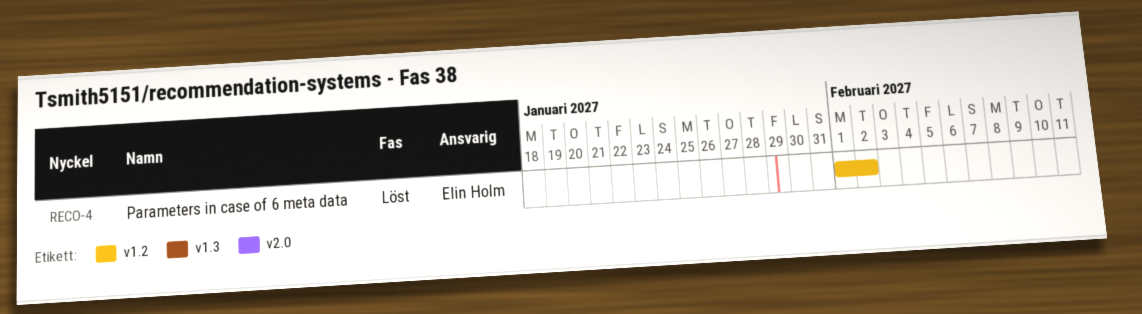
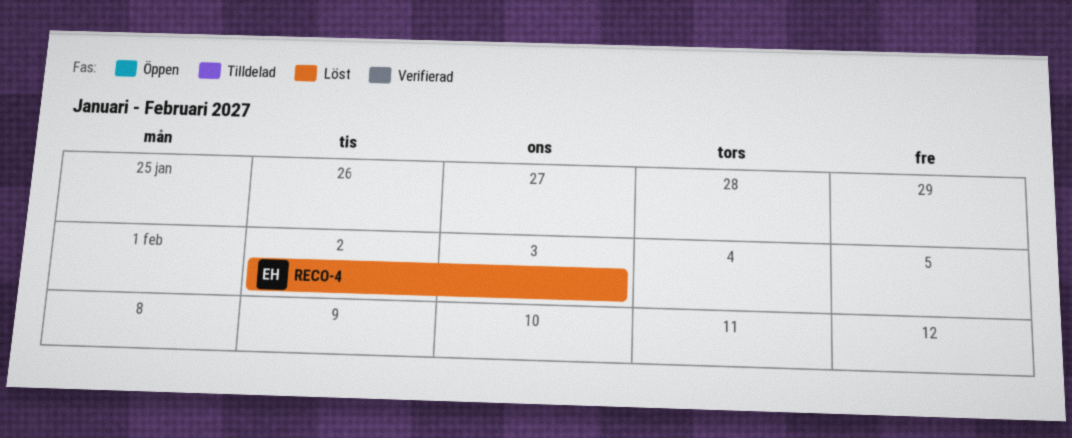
RECO-4, start: Feb 1 -> Feb 2
RECO-4, due: Feb 2 -> Feb 3

